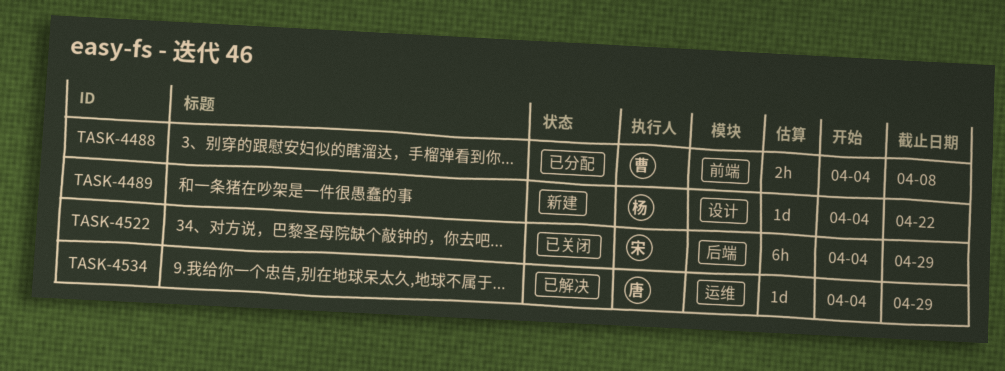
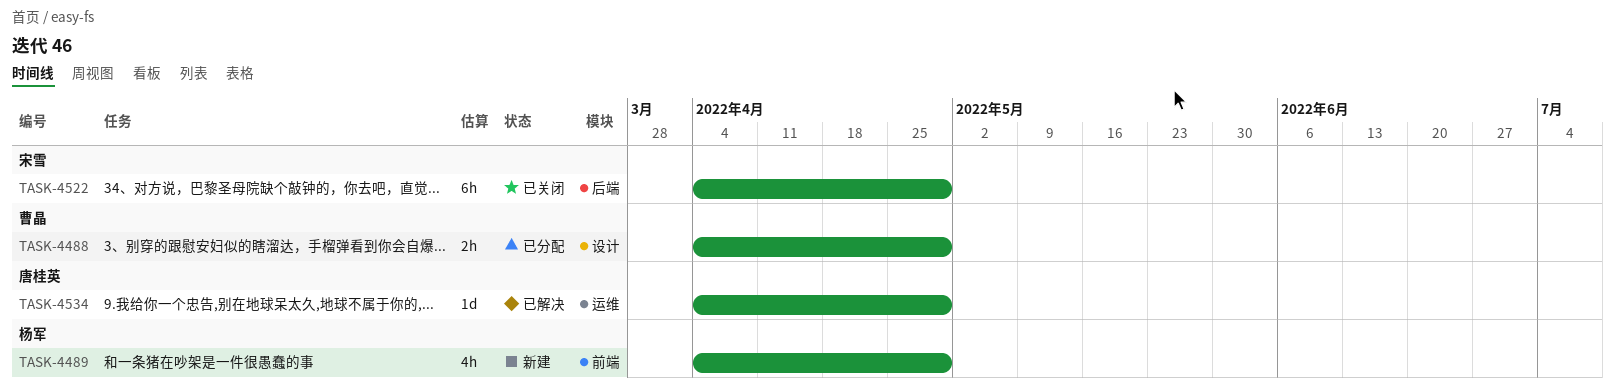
TASK-4488, label: 前端 -> 设计
TASK-4488, due: Apr 8 -> Apr 29
TASK-4489, label: 设计 -> 前端
TASK-4489, estimate: 1d -> 4h
TASK-4489, due: Apr 22 -> Apr 29

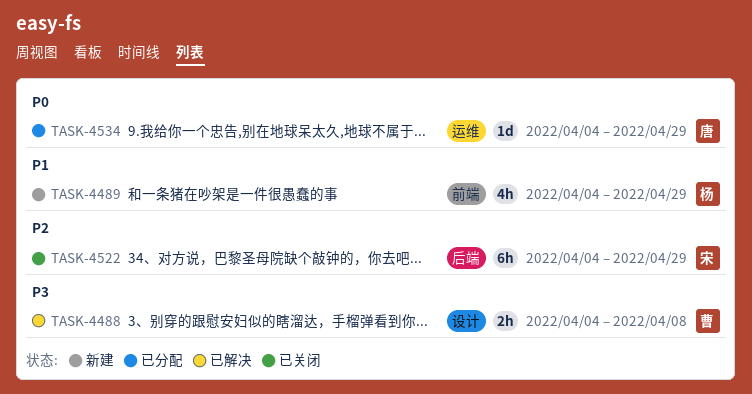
TASK-4488, status: 已分配 -> 已解决
TASK-4488, due: Apr 29 -> Apr 8
TASK-4534, status: 已解决 -> 已分配

